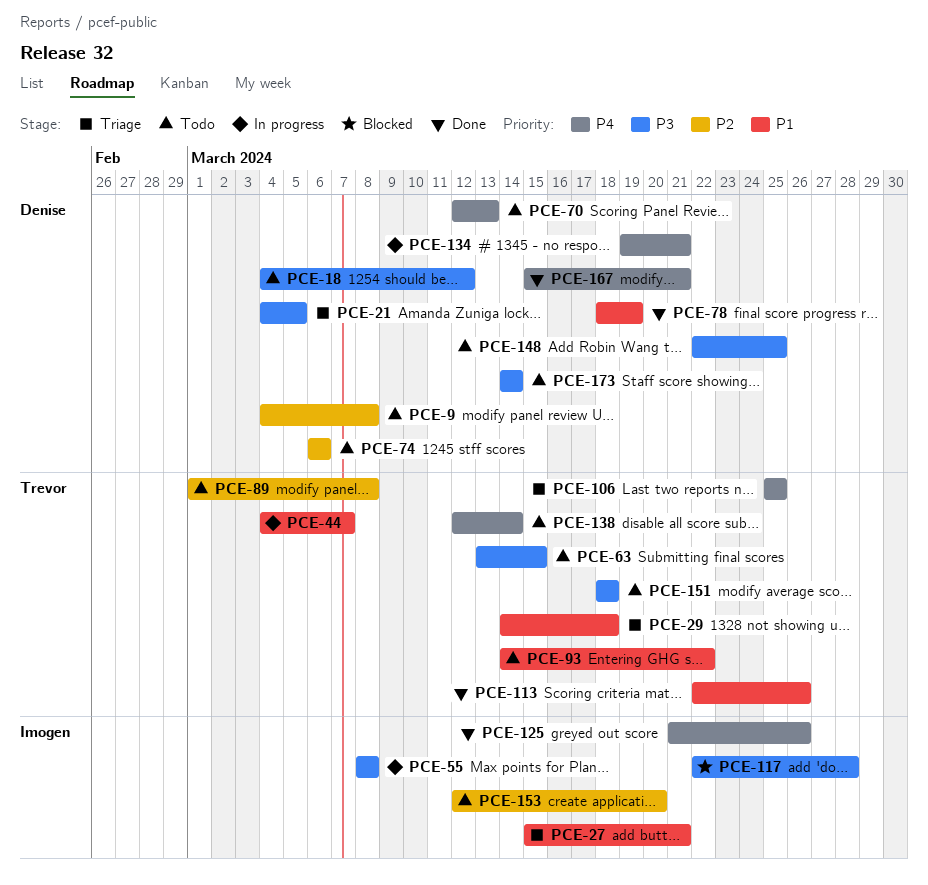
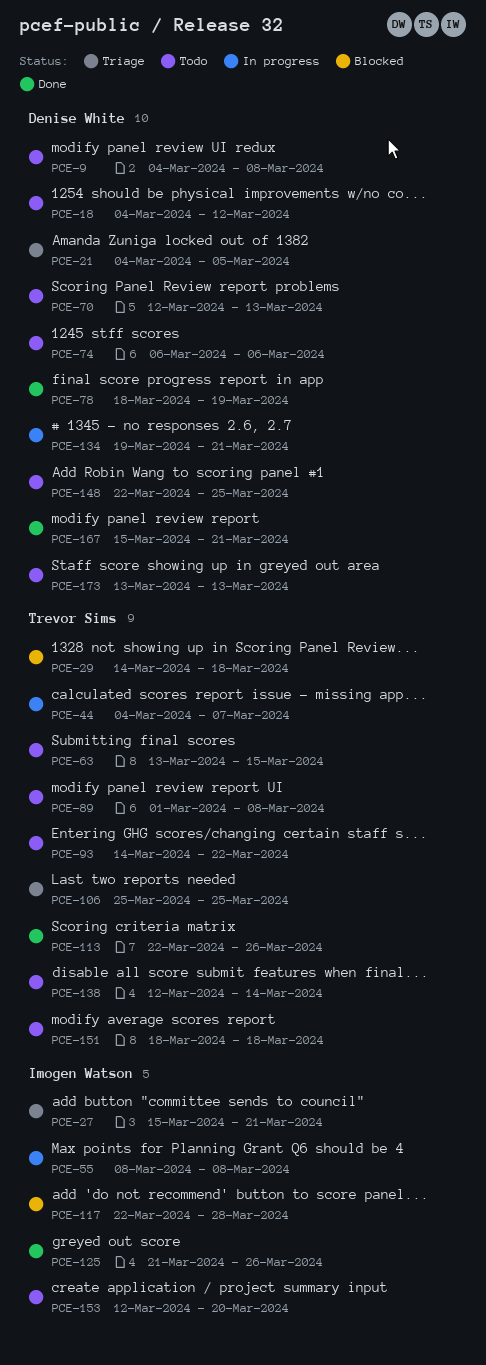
PCE-29, status: Triage -> Blocked
PCE-173, start: Mar 14 -> Mar 13
PCE-173, due: Mar 14 -> Mar 13

